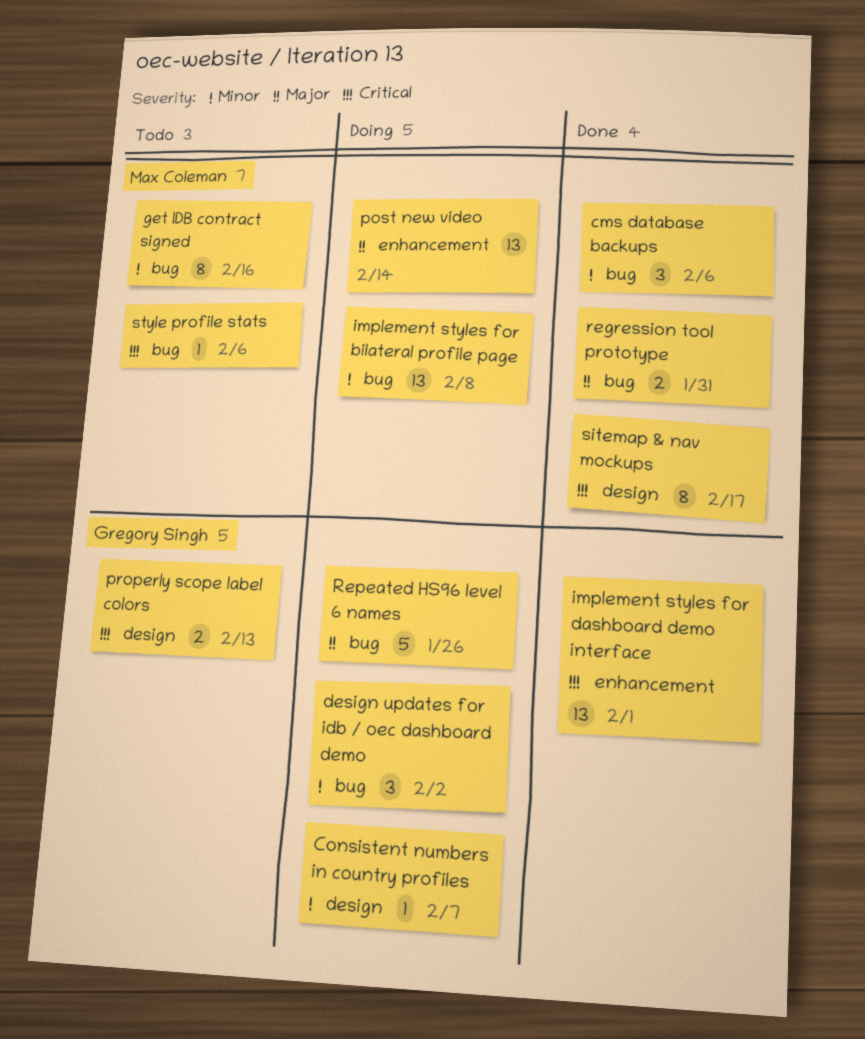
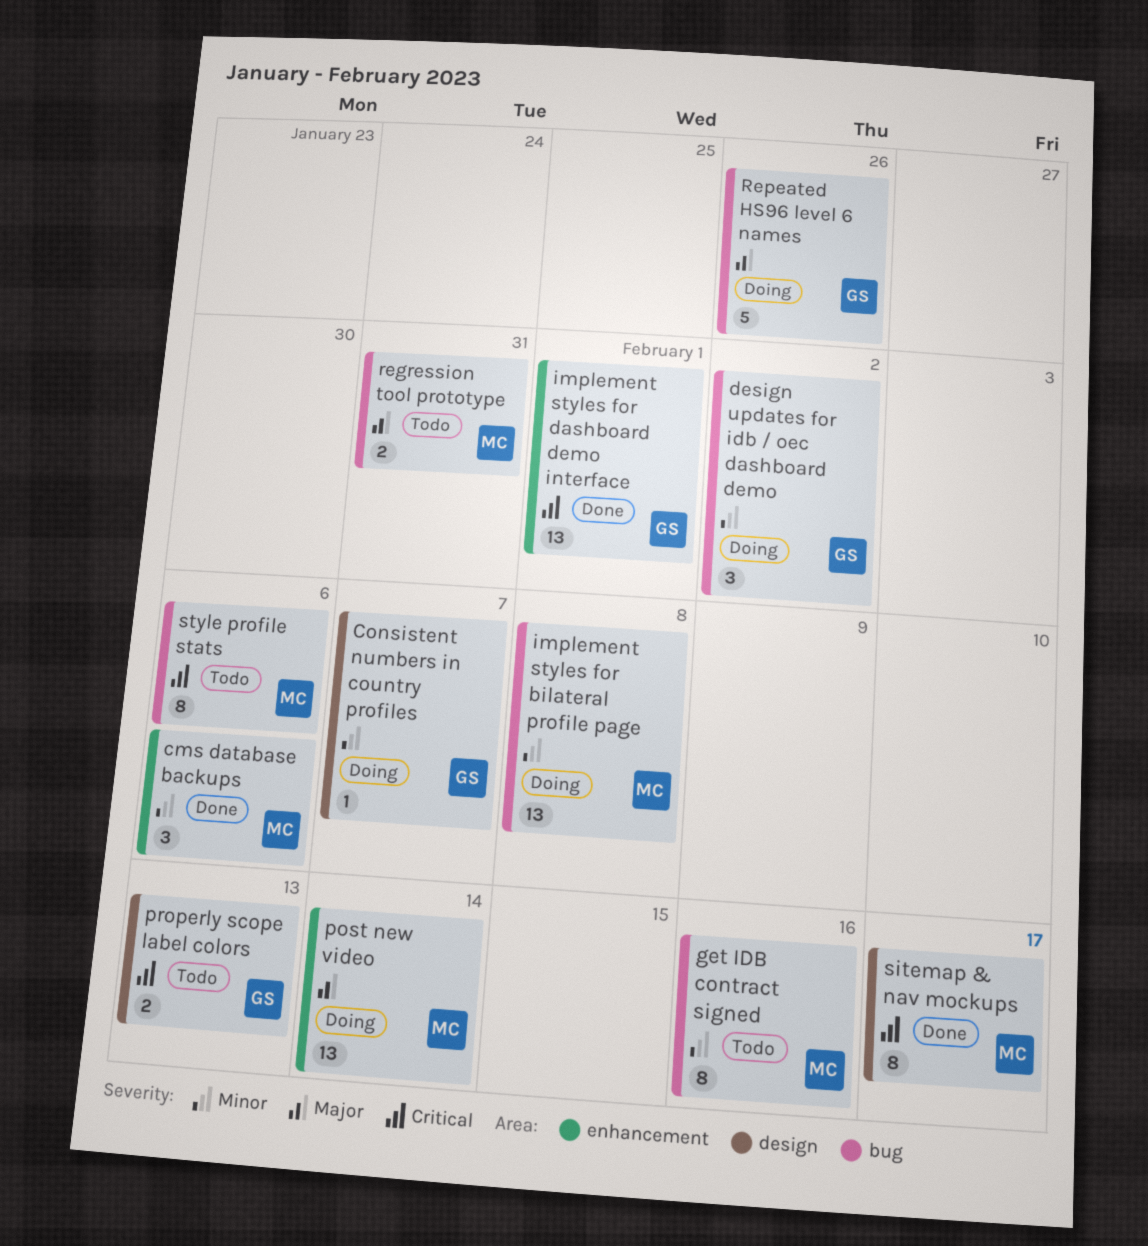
cms database backups, label: bug -> enhancement
regression tool prototype, status: Done -> Todo
style profile stats, estimate: 1 -> 8

